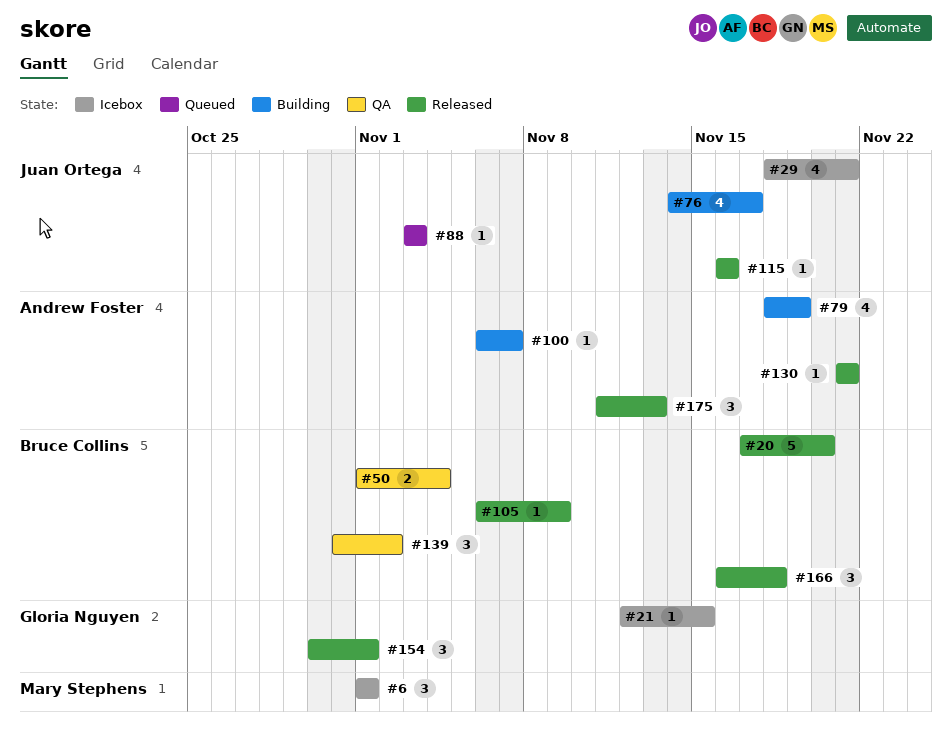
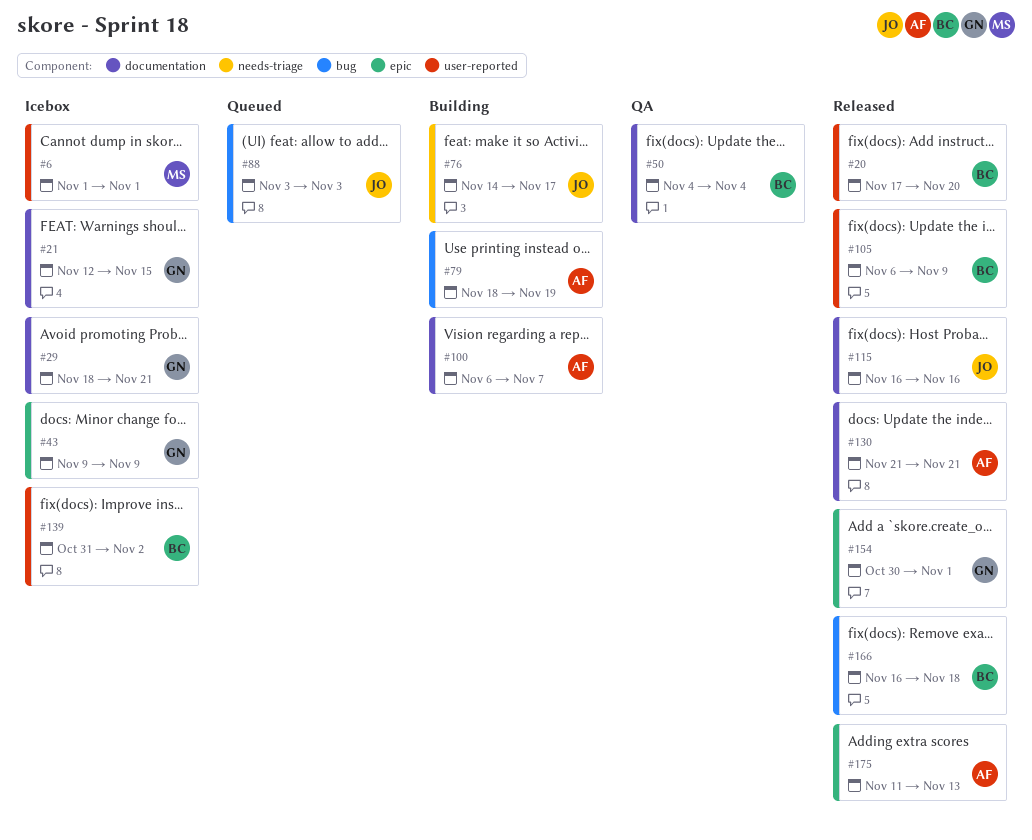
#29, owner: Juan Ortega -> Gloria Nguyen
#43: none -> present
#50, start: Nov 1 -> Nov 4
#139, status: QA -> Icebox

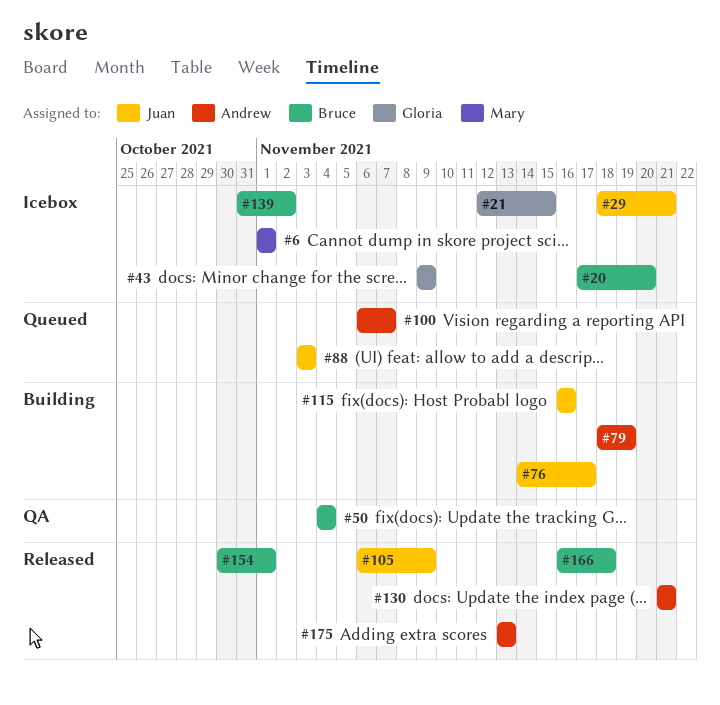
#20, status: Released -> Icebox
#29, owner: Gloria -> Juan
#100, status: Building -> Queued
#105, owner: Bruce -> Juan
#115, status: Released -> Building
#154, owner: Gloria -> Bruce
#175, start: Nov 11 -> Nov 13

